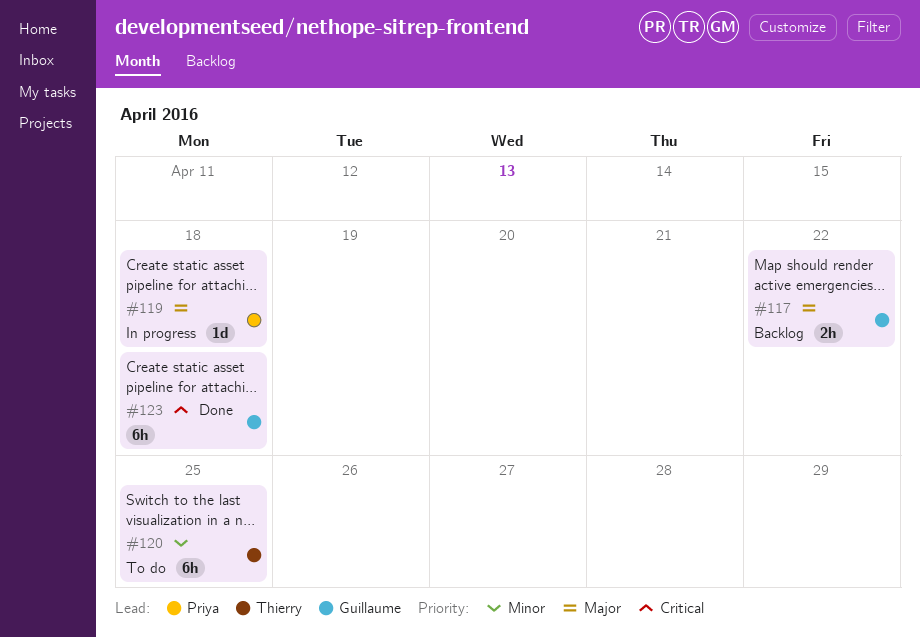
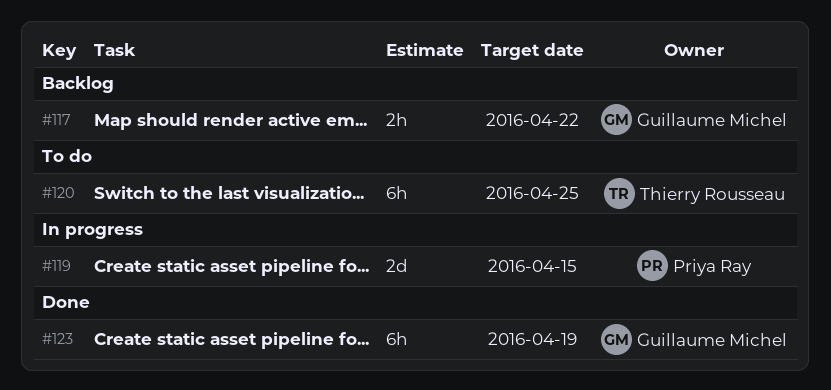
#119, estimate: 1d -> 2d
#119, due: Apr 18 -> Apr 15
#123, due: Apr 18 -> Apr 19

